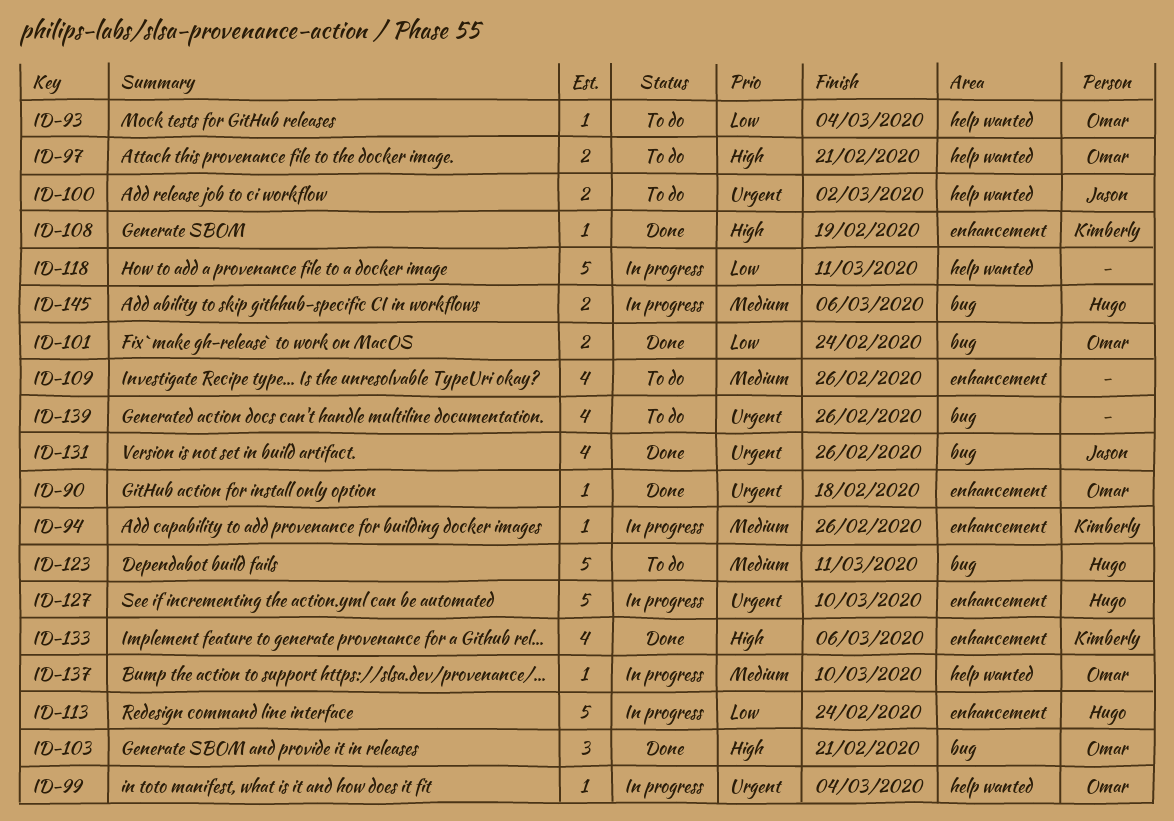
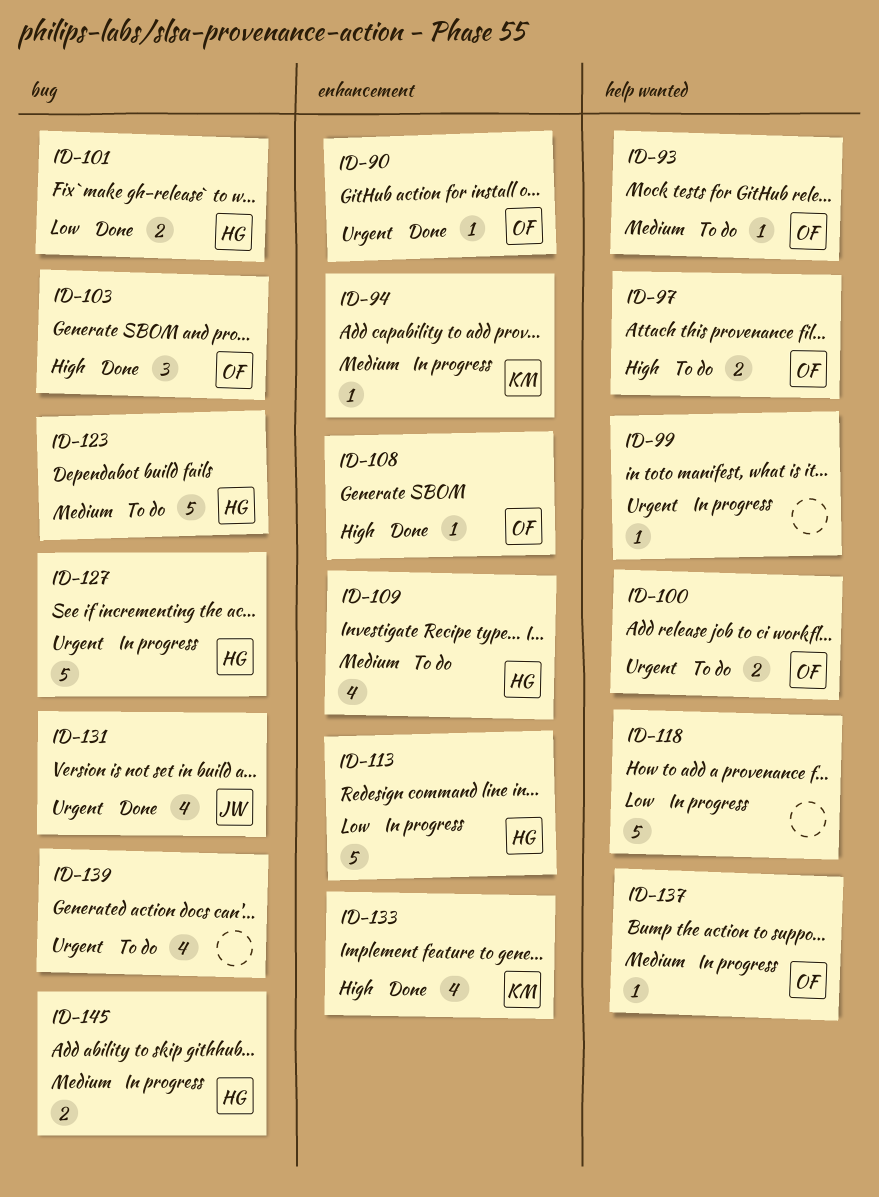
ID-93, priority: Low -> Medium
ID-99, owner: Omar -> none
ID-100, owner: Jason -> Omar
ID-101, owner: Omar -> Hugo
ID-108, owner: Kimberly -> Omar
ID-109, owner: none -> Hugo
ID-127, label: enhancement -> bug

